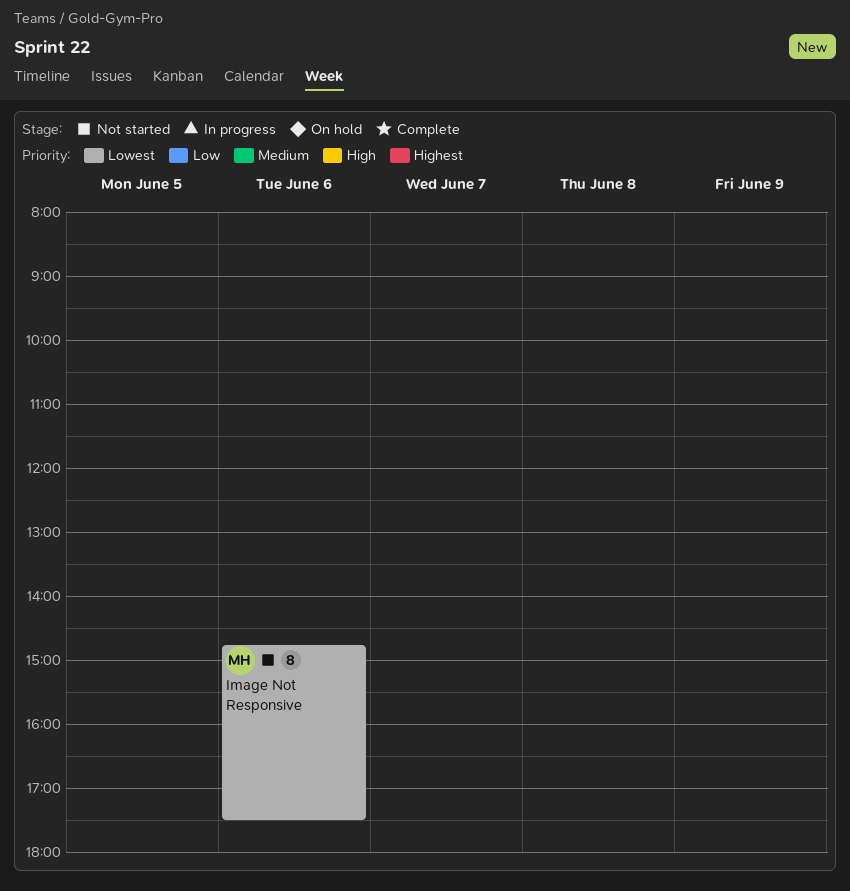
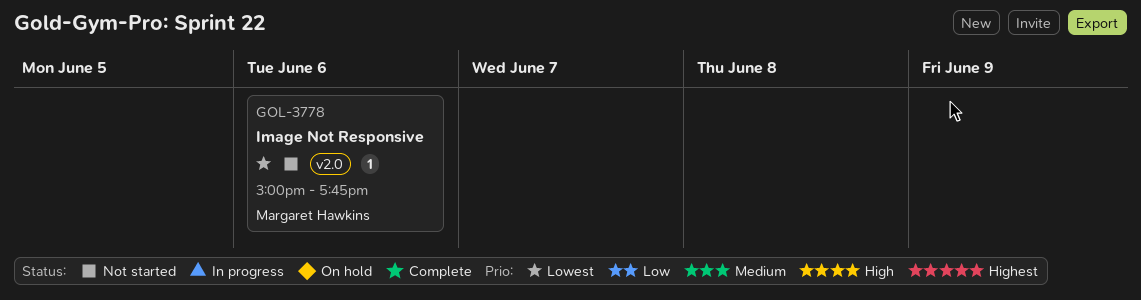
Image Not Responsive, estimate: 8 -> 1
Image Not Responsive, begins: 14:45 -> 15:00
Image Not Responsive, ends: 17:30 -> 17:45

